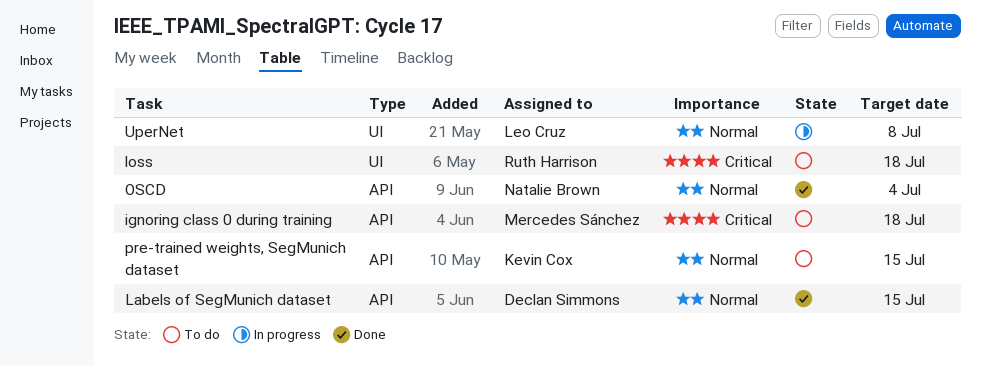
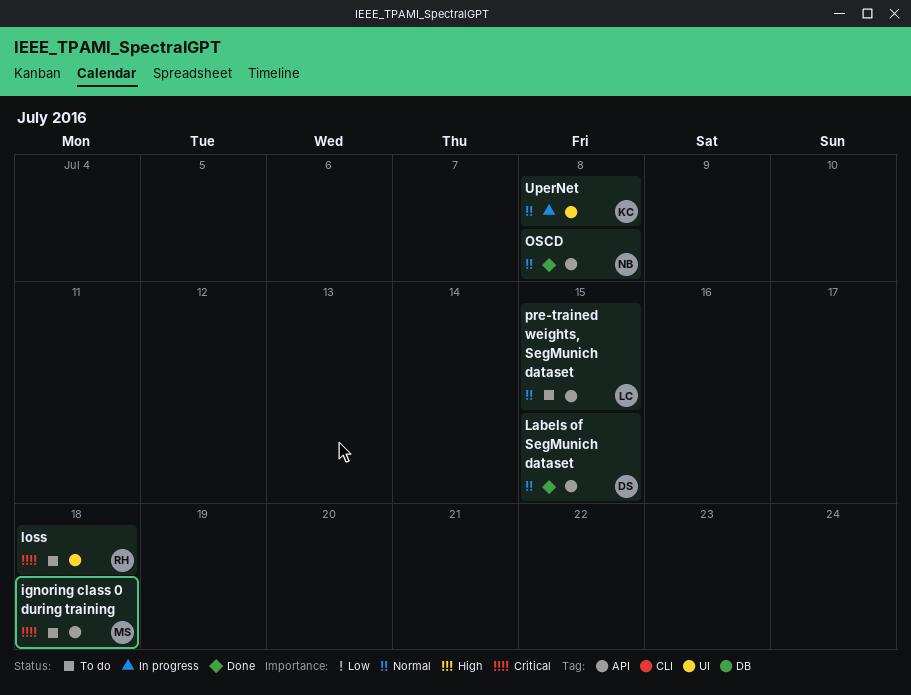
OSCD, due: Jul 4 -> Jul 8
pre-trained weights, SegMunich dataset, owner: Kevin Cox -> Leo Cruz
UperNet, owner: Leo Cruz -> Kevin Cox

